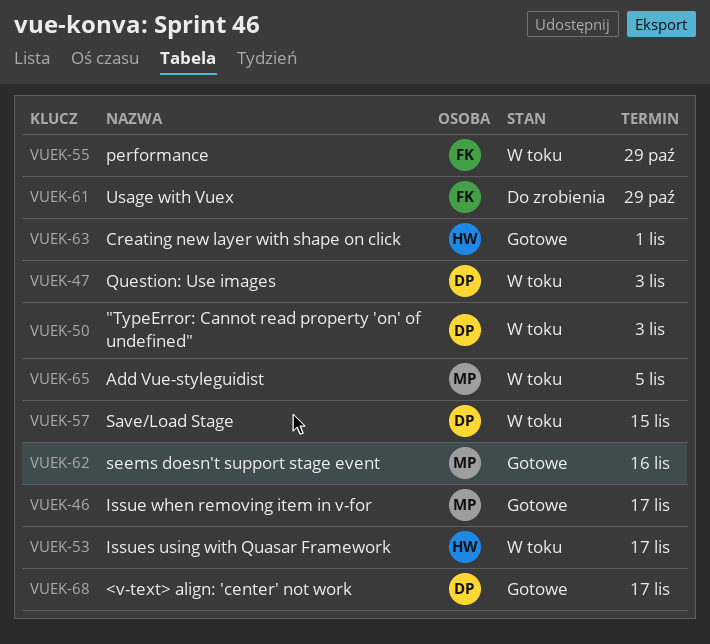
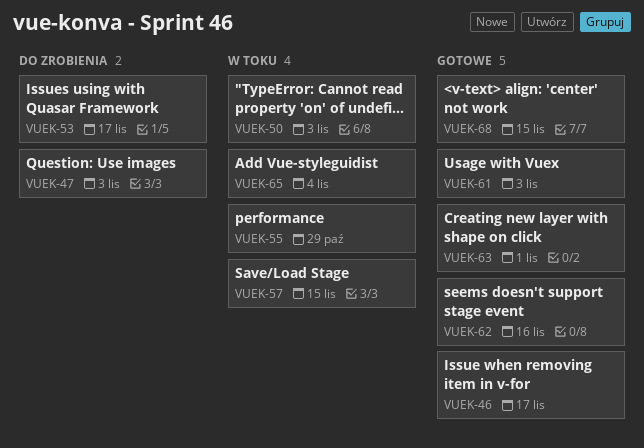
VUEK-47, status: W toku -> Do zrobienia
VUEK-53, status: W toku -> Do zrobienia
VUEK-61, status: Do zrobienia -> Gotowe
VUEK-61, due: Oct 29 -> Nov 3
VUEK-65, due: Nov 5 -> Nov 4
VUEK-68, due: Nov 17 -> Nov 15

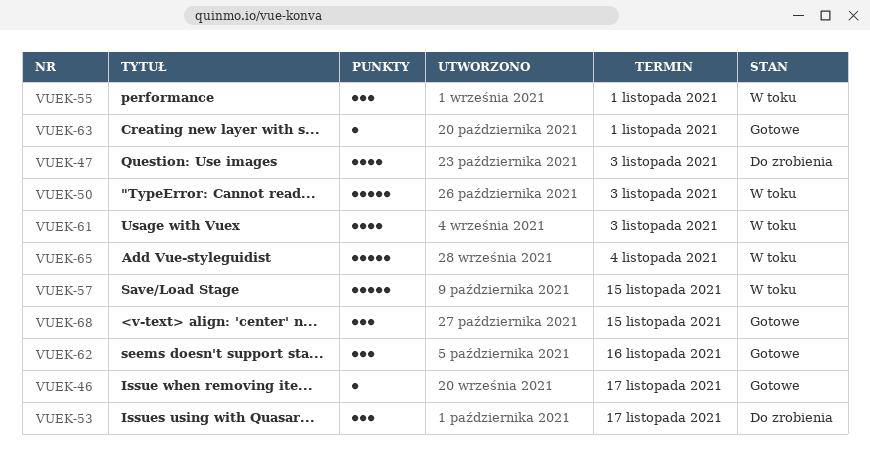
VUEK-55, due: Oct 29 -> Nov 1
VUEK-61, status: Gotowe -> W toku

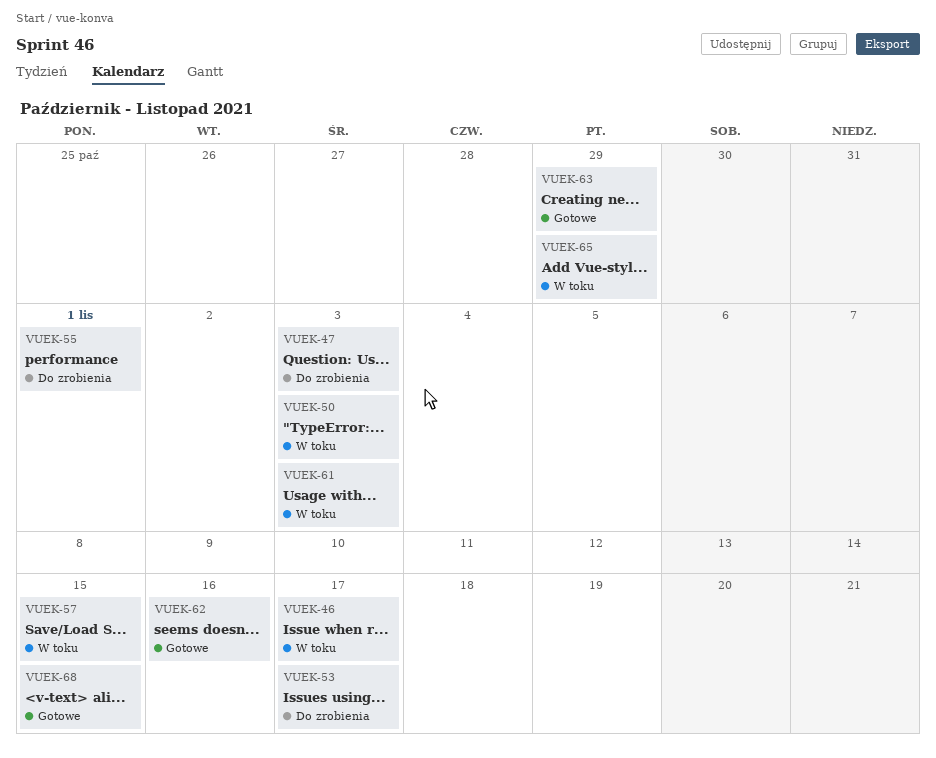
VUEK-46, status: Gotowe -> W toku
VUEK-55, status: W toku -> Do zrobienia
VUEK-63, due: Nov 1 -> Oct 29
VUEK-65, due: Nov 4 -> Oct 29

